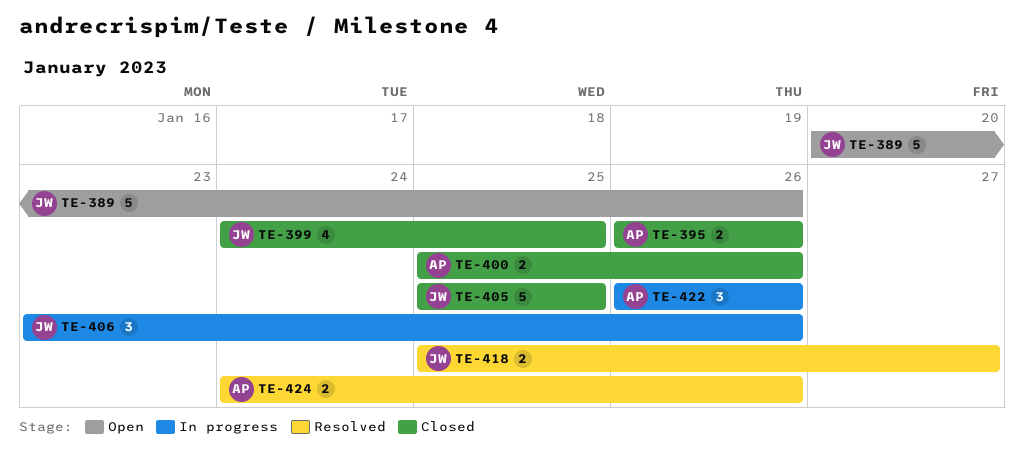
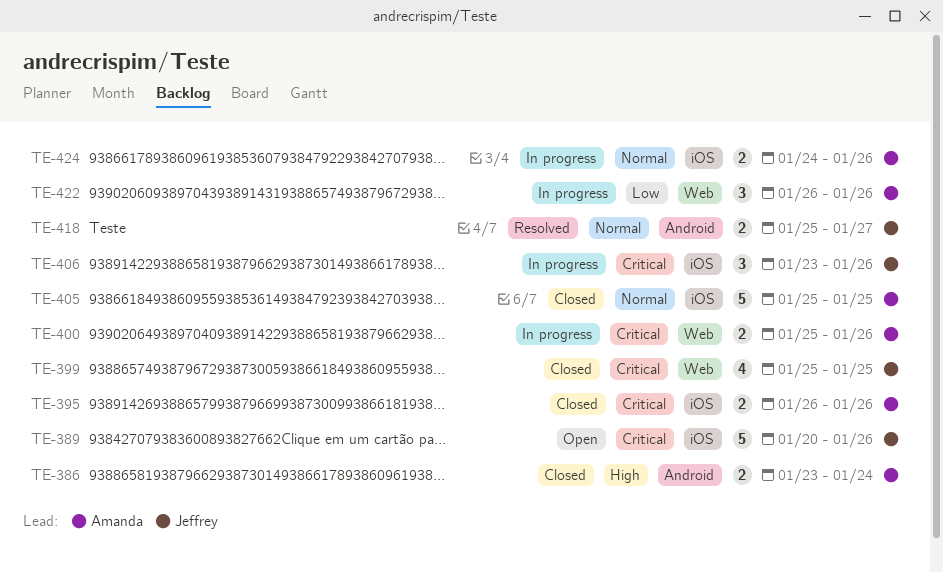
TE-386: none -> present
TE-399, start: Jan 24 -> Jan 25
TE-400, status: Closed -> In progress
TE-405, owner: Jeffrey -> Amanda
TE-424, status: Resolved -> In progress

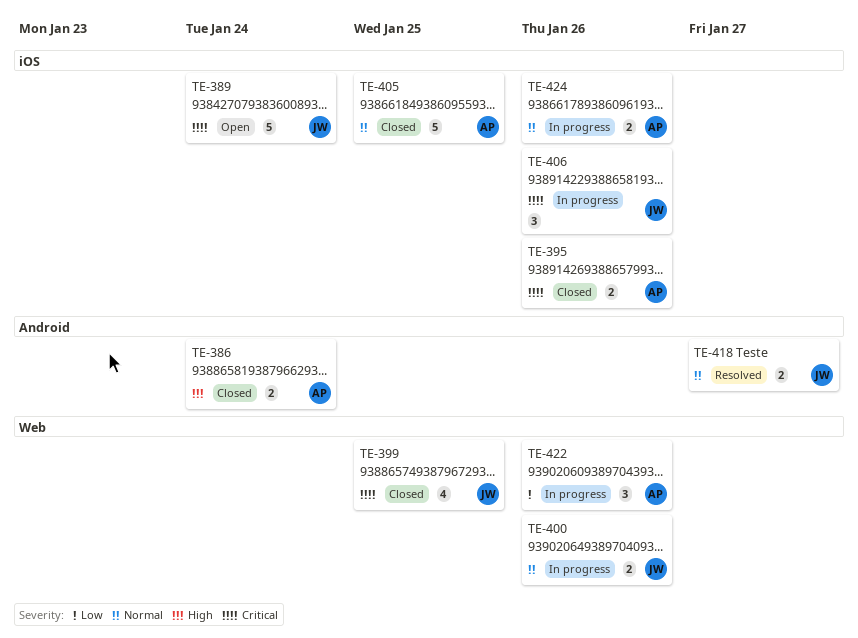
TE-389, due: Jan 26 -> Jan 24
TE-400, owner: Amanda -> Jeffrey
TE-400, priority: Critical -> Normal

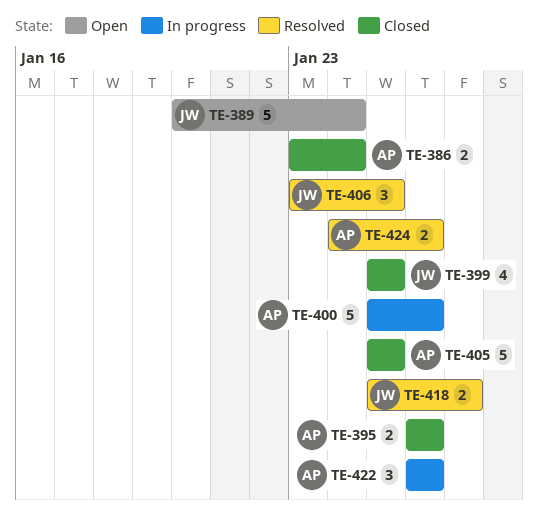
TE-400, owner: JW -> AP
TE-400, estimate: 2 -> 5
TE-406, status: In progress -> Resolved
TE-406, due: Jan 26 -> Jan 25
TE-424, status: In progress -> Resolved

